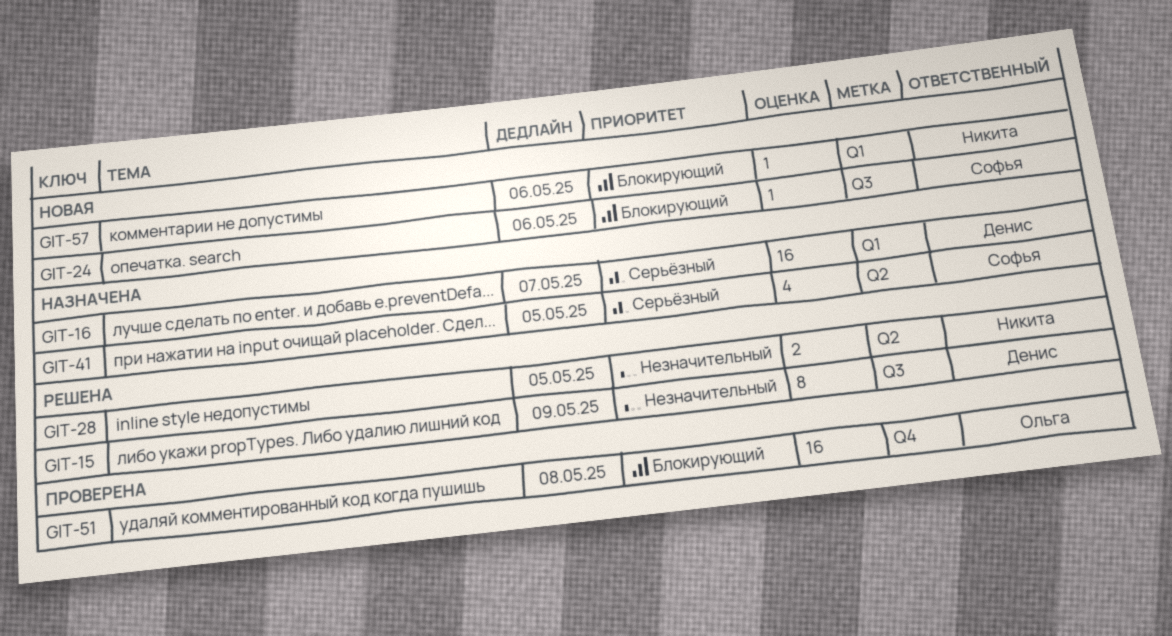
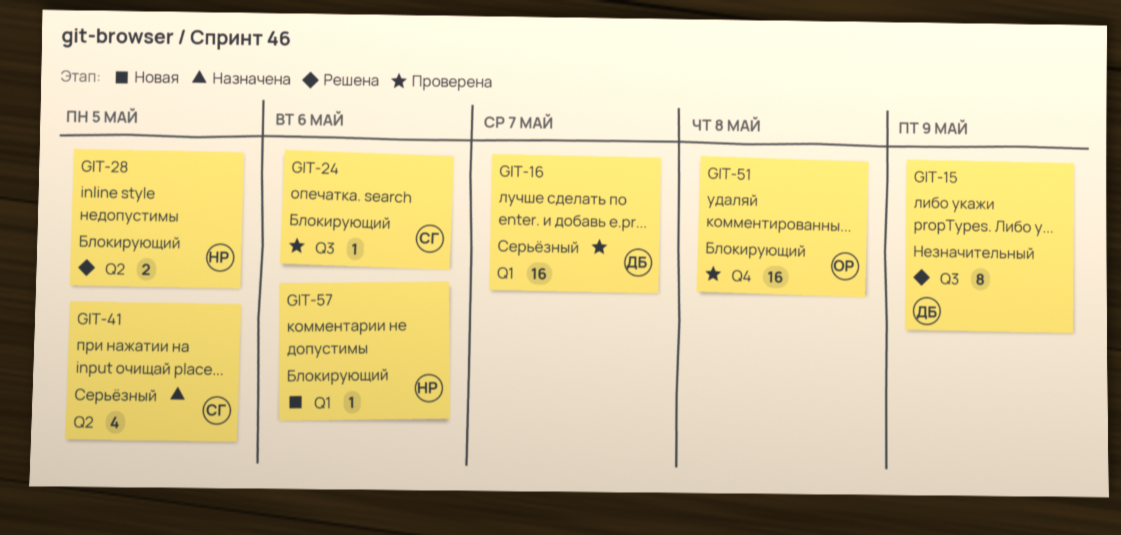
GIT-16, status: Назначена -> Проверена
GIT-24, status: Новая -> Проверена
GIT-28, priority: Незначительный -> Блокирующий

